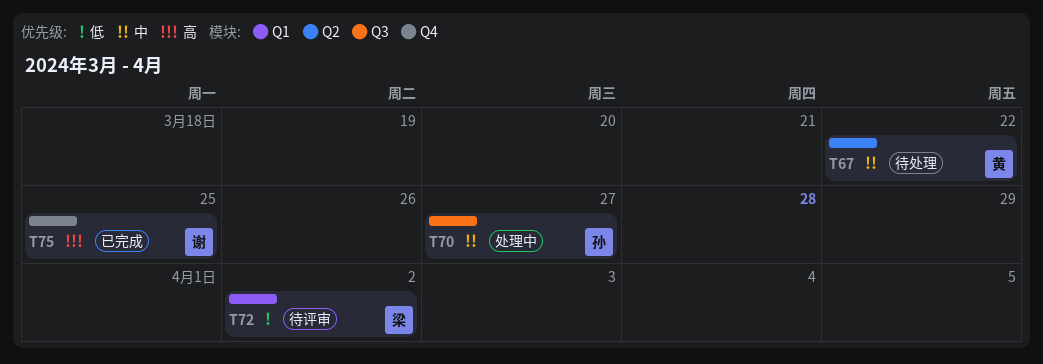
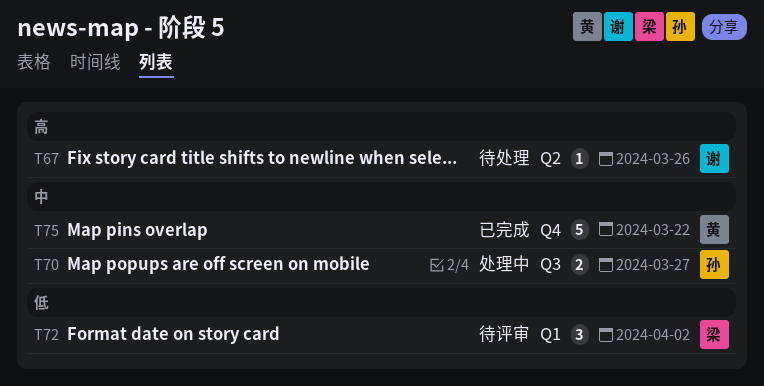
T67, owner: 黄 -> 谢
T67, priority: 中 -> 高
T67, due: Mar 22 -> Mar 26
T75, owner: 谢 -> 黄
T75, priority: 高 -> 中
T75, due: Mar 25 -> Mar 22

